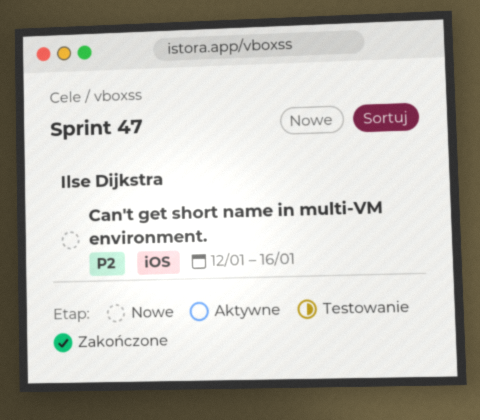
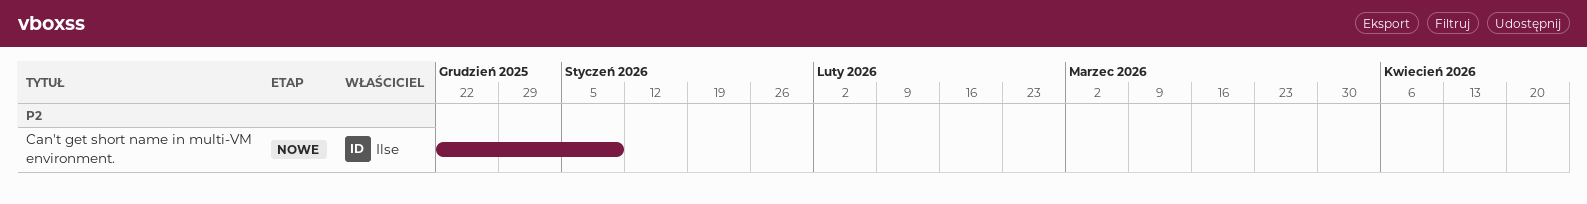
Can't get short name in multi-VM environment., start: Jan 12 -> Dec 22
Can't get short name in multi-VM environment., due: Jan 16 -> Jan 9

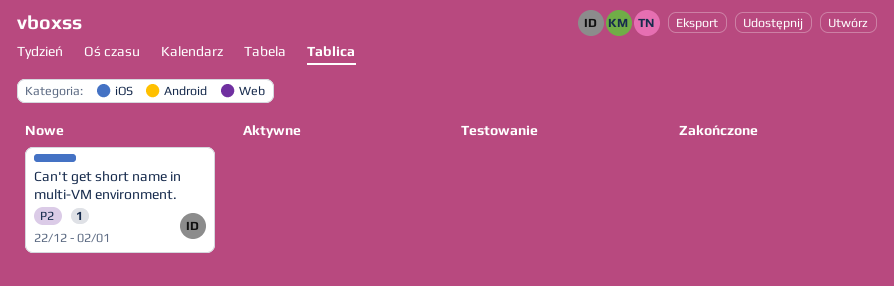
Can't get short name in multi-VM environment., due: Jan 9 -> Jan 2

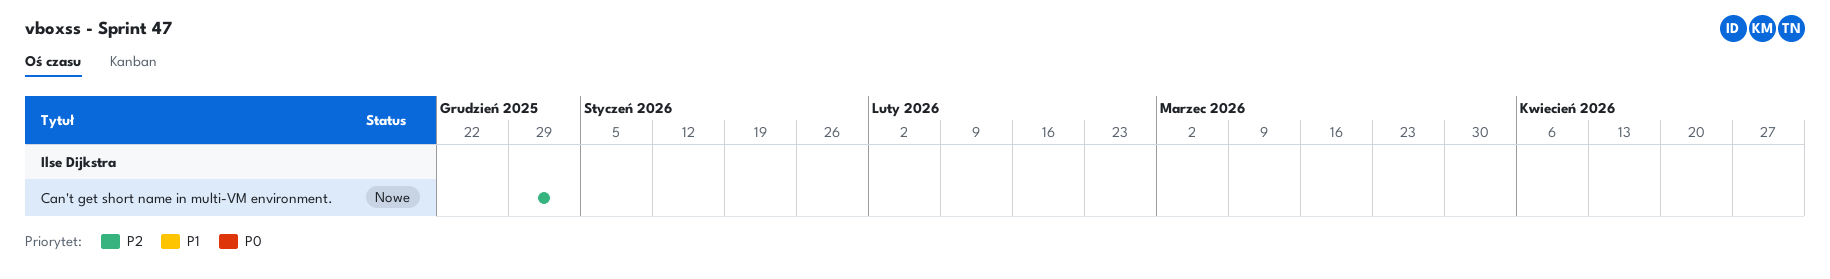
Can't get short name in multi-VM environment., start: Dec 22 -> Dec 29

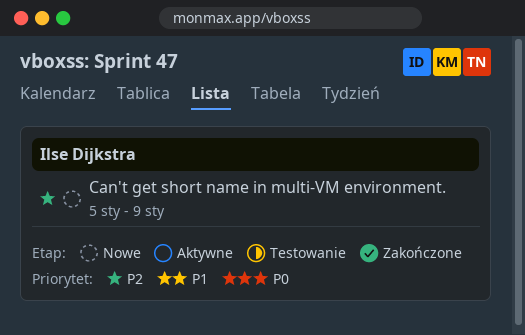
Can't get short name in multi-VM environment., start: Dec 29 -> Jan 5
Can't get short name in multi-VM environment., due: Jan 2 -> Jan 9

